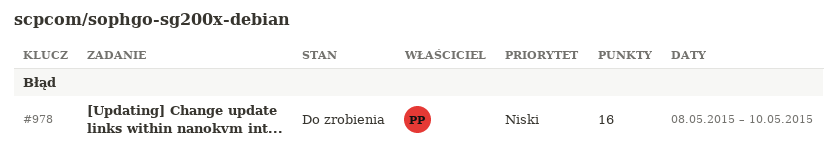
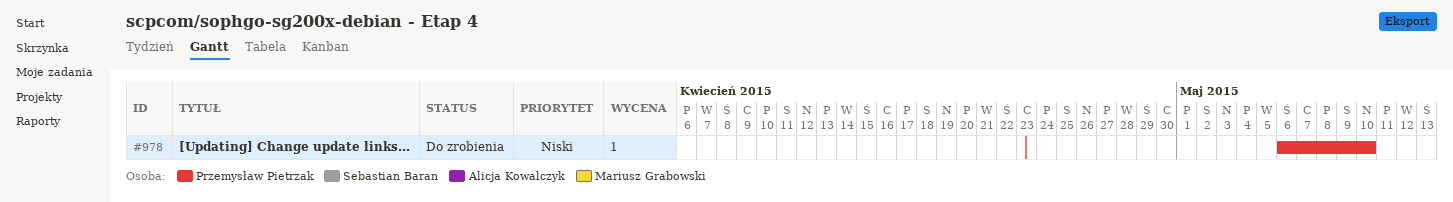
#978, estimate: 16 -> 1
#978, start: May 8 -> May 6

